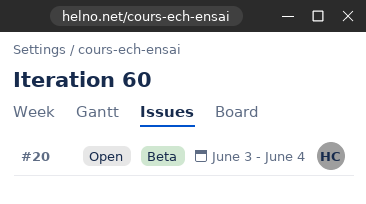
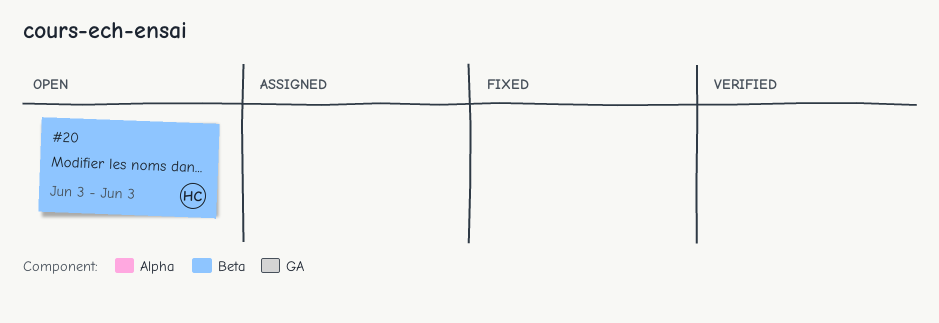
#20, due: Jun 4 -> Jun 3

